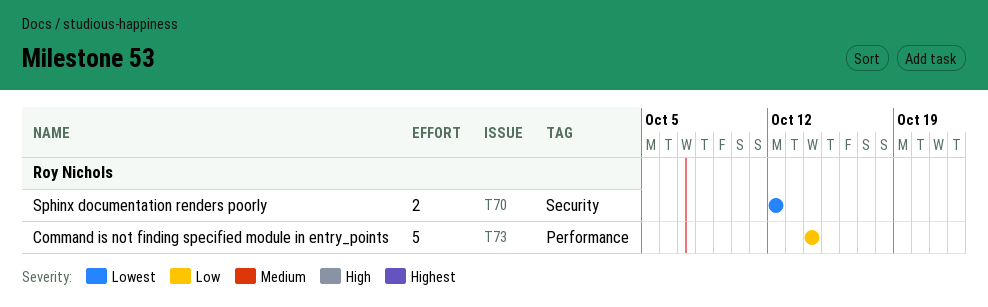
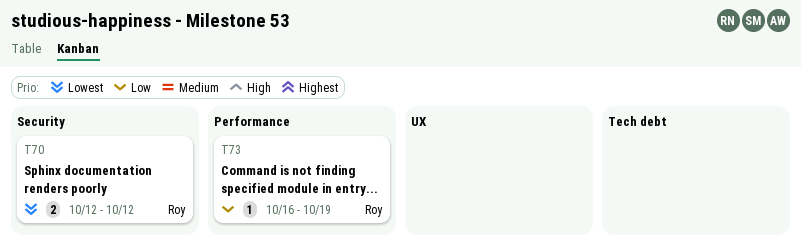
T73, estimate: 5 -> 1
T73, start: Oct 14 -> Oct 16
T73, due: Oct 14 -> Oct 19

